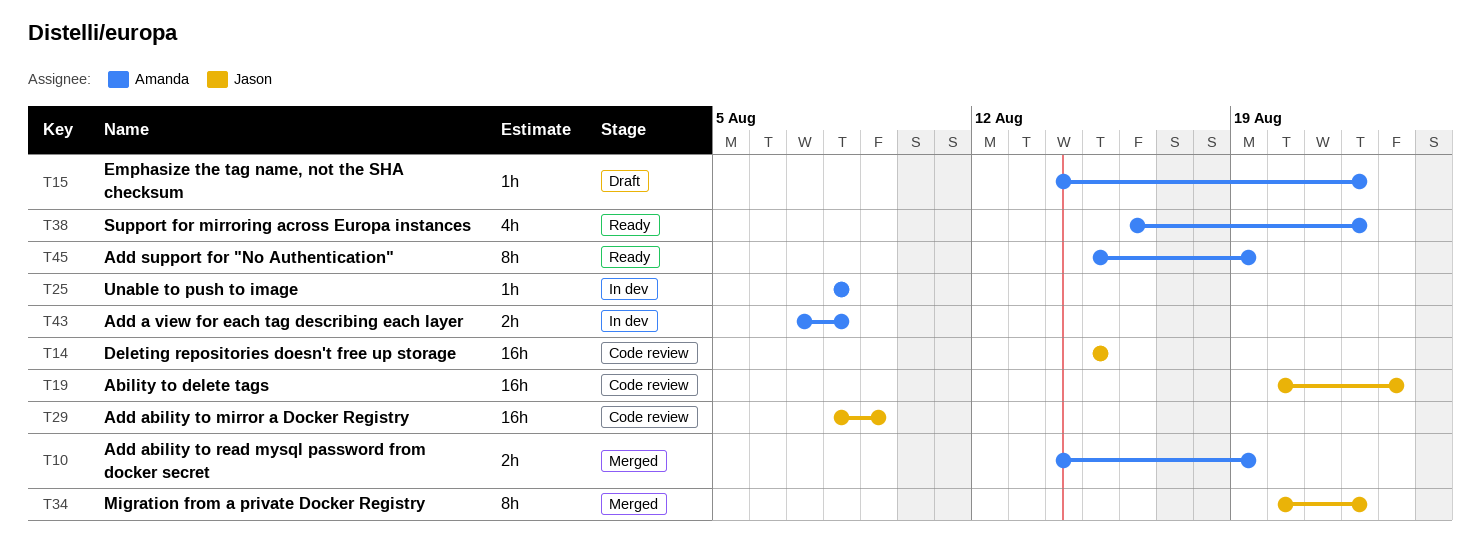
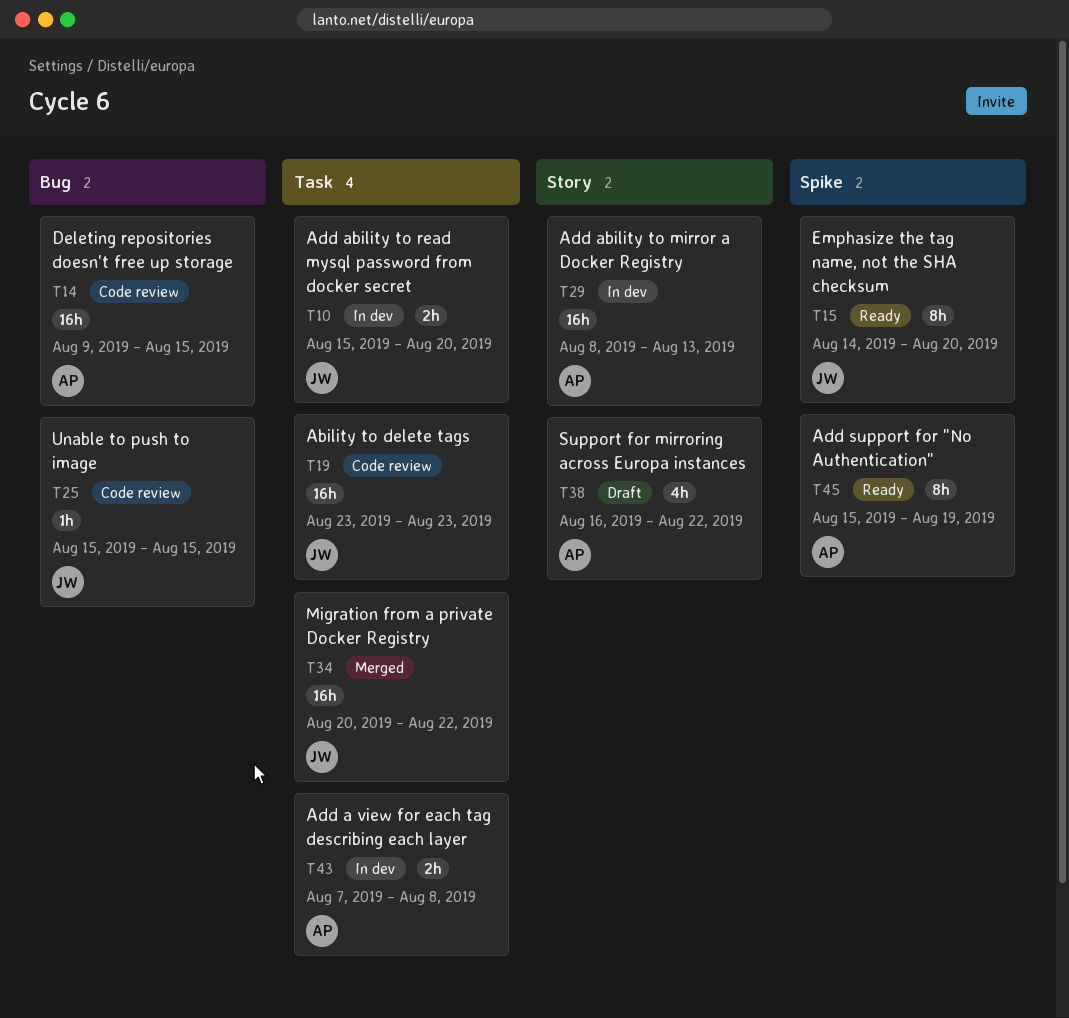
T10, status: Merged -> In dev
T10, owner: Amanda -> Jason
T10, start: Aug 14 -> Aug 15
T10, due: Aug 19 -> Aug 20
T14, owner: Jason -> Amanda
T14, start: Aug 15 -> Aug 9
T15, status: Draft -> Ready
T15, owner: Amanda -> Jason
T15, estimate: 1h -> 8h
T15, due: Aug 22 -> Aug 20
T19, start: Aug 20 -> Aug 23
T25, status: In dev -> Code review
T25, owner: Amanda -> Jason
T25, start: Aug 8 -> Aug 15
T25, due: Aug 8 -> Aug 15
T29, status: Code review -> In dev
T29, owner: Jason -> Amanda
T29, due: Aug 9 -> Aug 13
T34, estimate: 8h -> 16h
T38, status: Ready -> Draft

